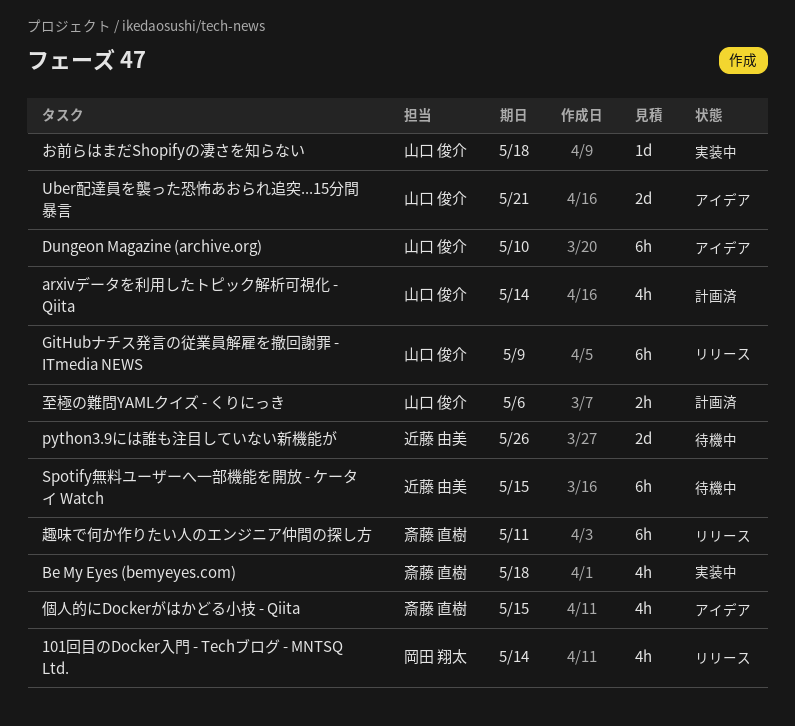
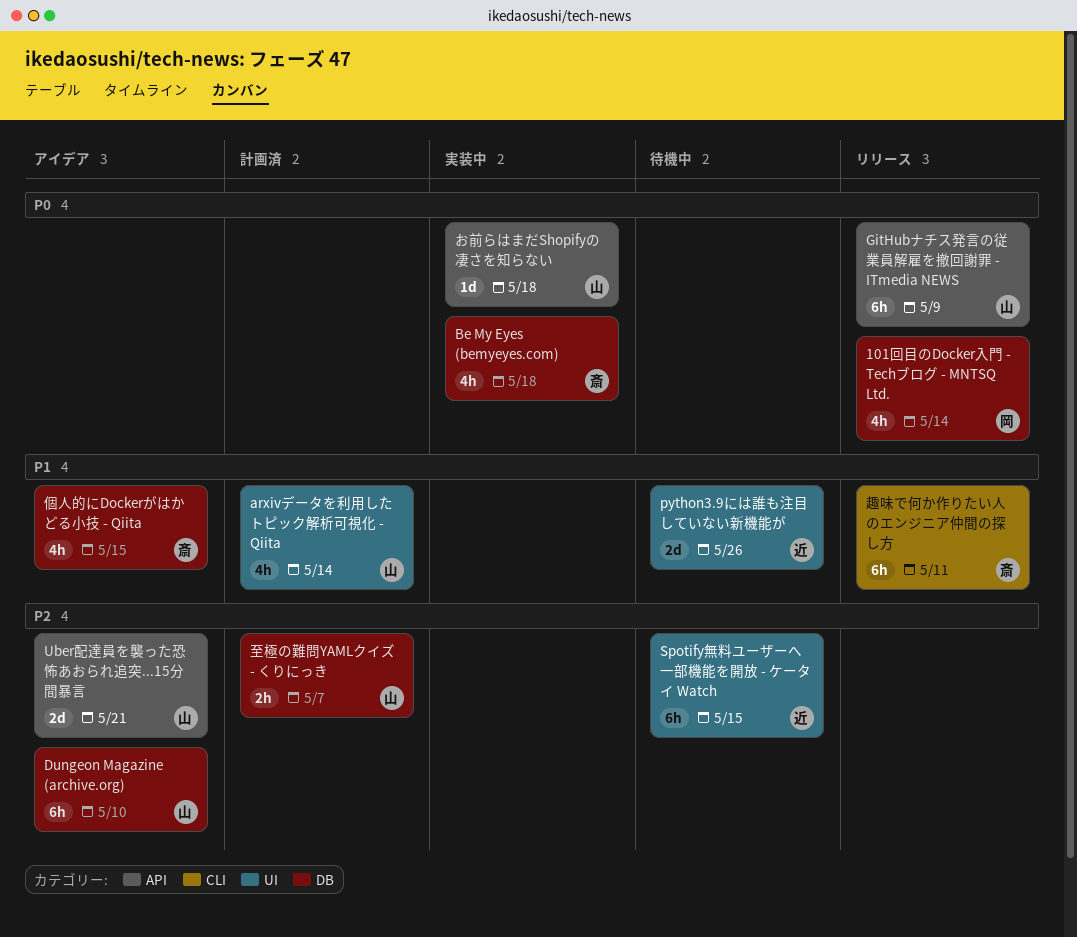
至極の難問YAMLクイズ - くりにっき, due: May 6 -> May 7

